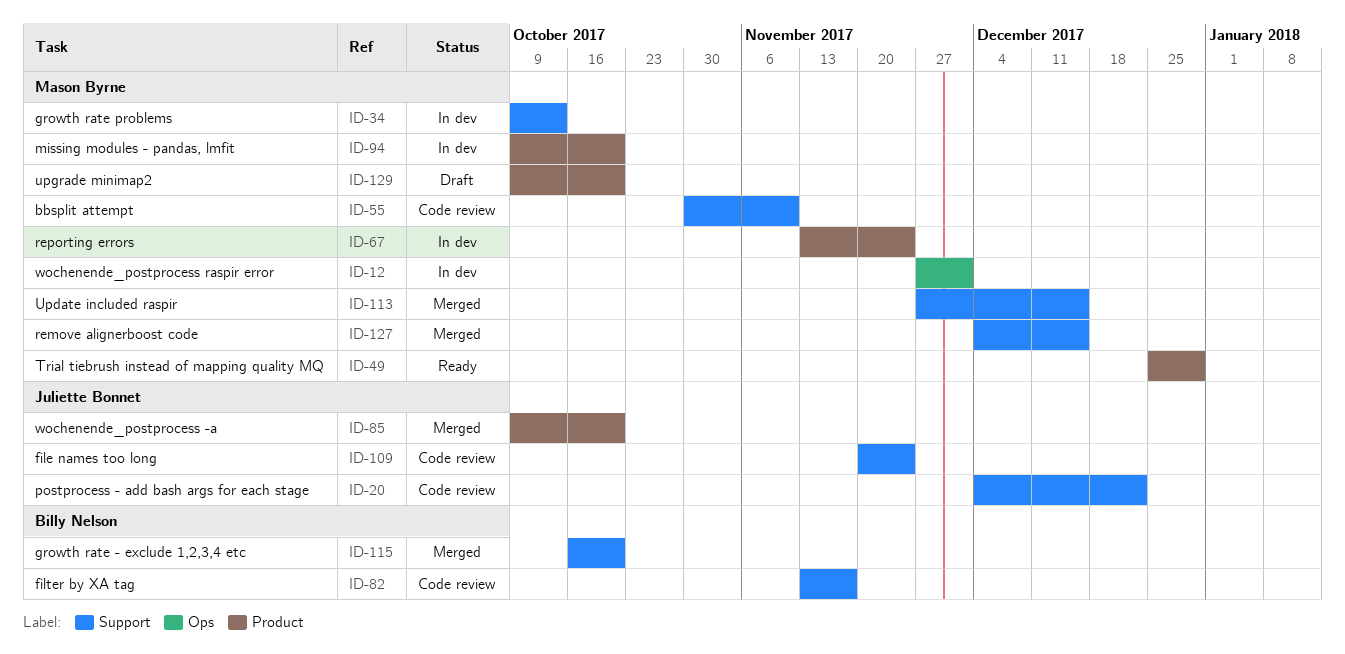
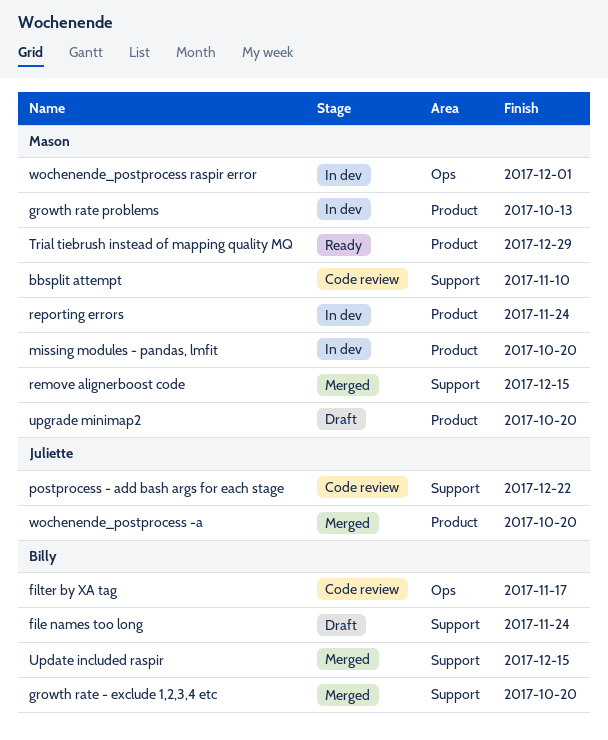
file names too long, status: Code review -> Draft
file names too long, owner: Juliette Bonnet -> Billy Nelson
filter by XA tag, label: Support -> Ops
growth rate problems, label: Support -> Product
Update included raspir, owner: Mason Byrne -> Billy Nelson

